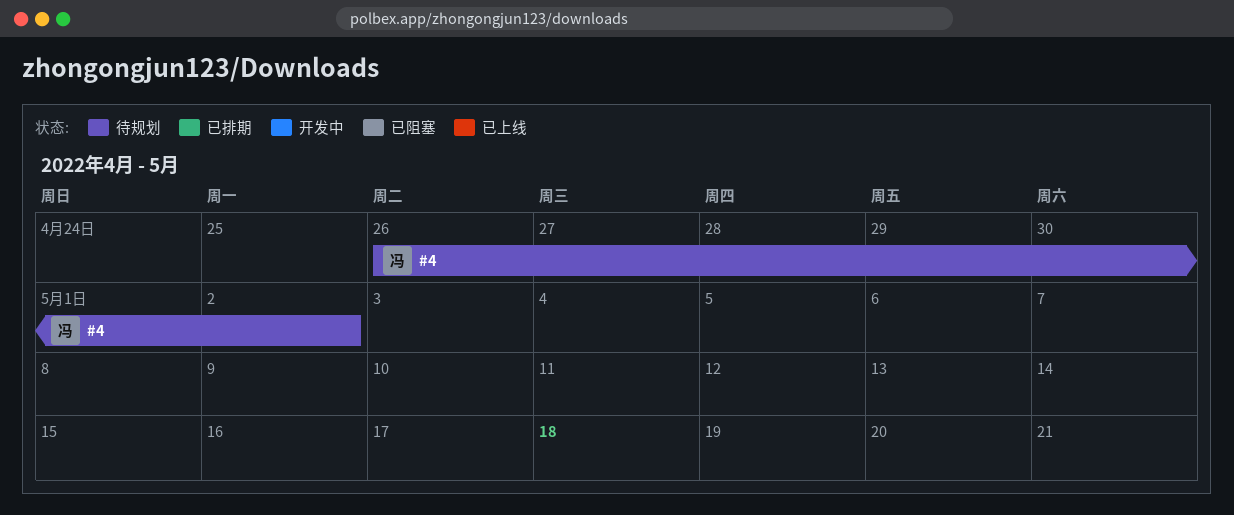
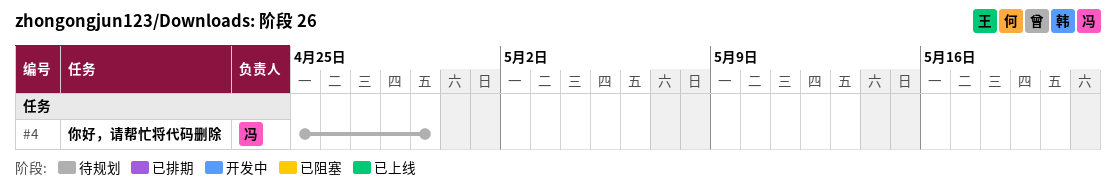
#4, start: Apr 26 -> Apr 25
#4, due: May 2 -> Apr 29

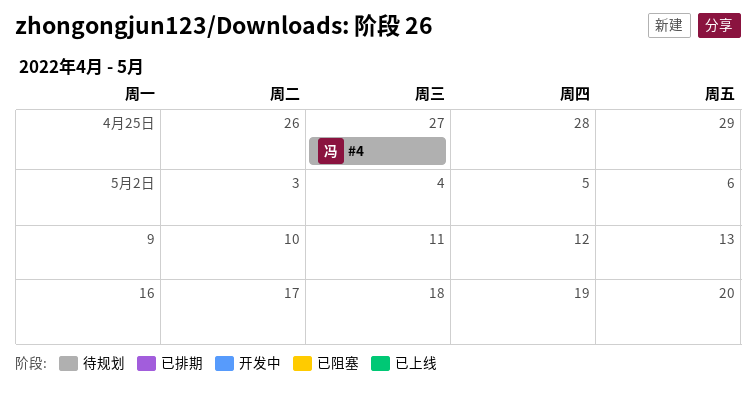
#4, start: Apr 25 -> Apr 27
#4, due: Apr 29 -> Apr 27

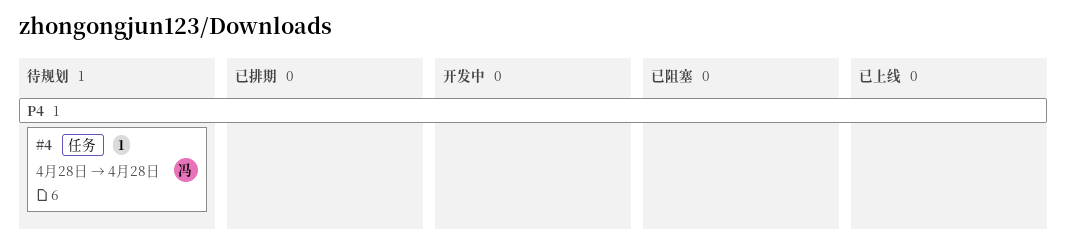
#4, start: Apr 27 -> Apr 28
#4, due: Apr 27 -> Apr 28

